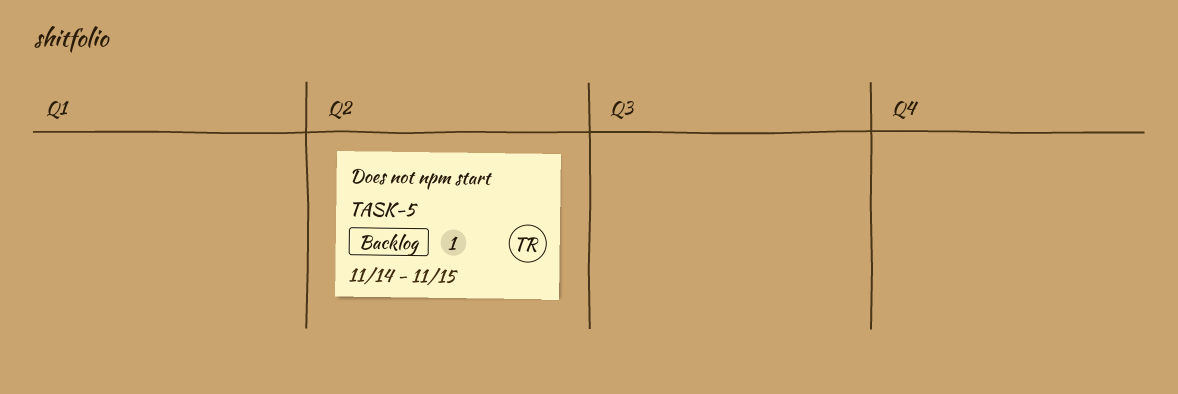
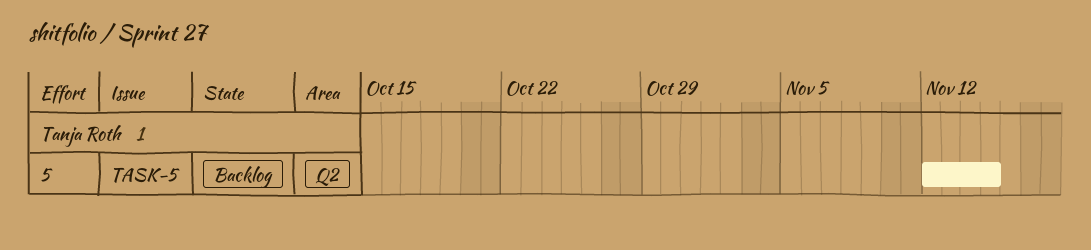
TASK-5, estimate: 1 -> 5
TASK-5, start: Nov 14 -> Nov 12

